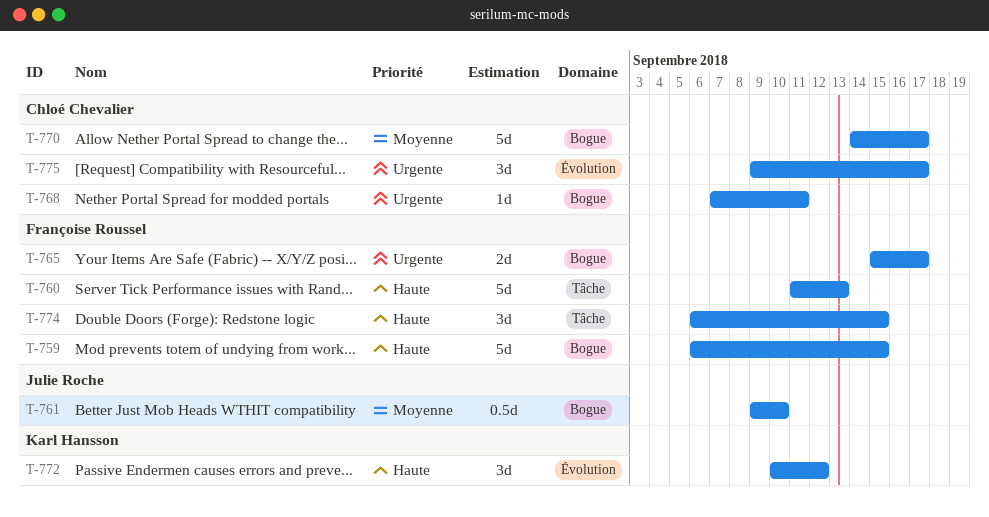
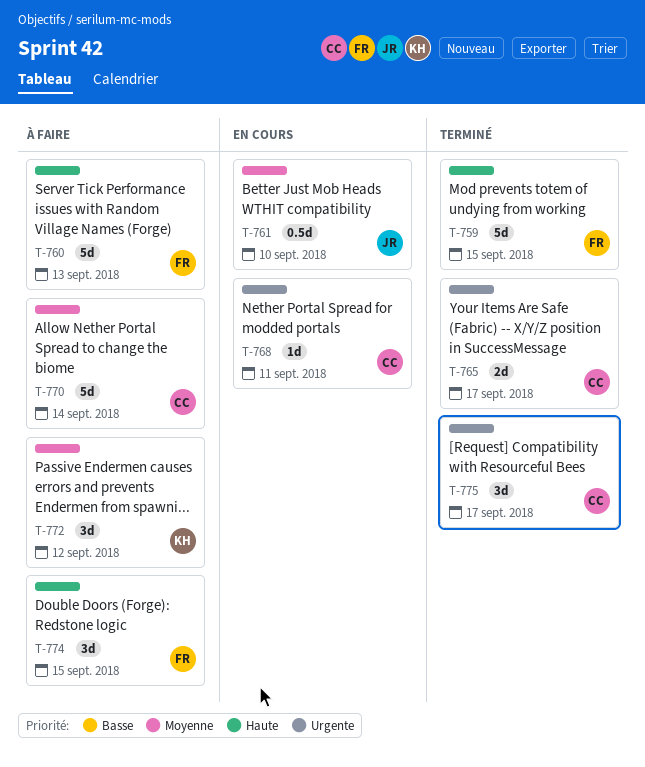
T-765, owner: Françoise Roussel -> Chloé Chevalier
T-770, due: Sep 17 -> Sep 14
T-772, priority: Haute -> Moyenne

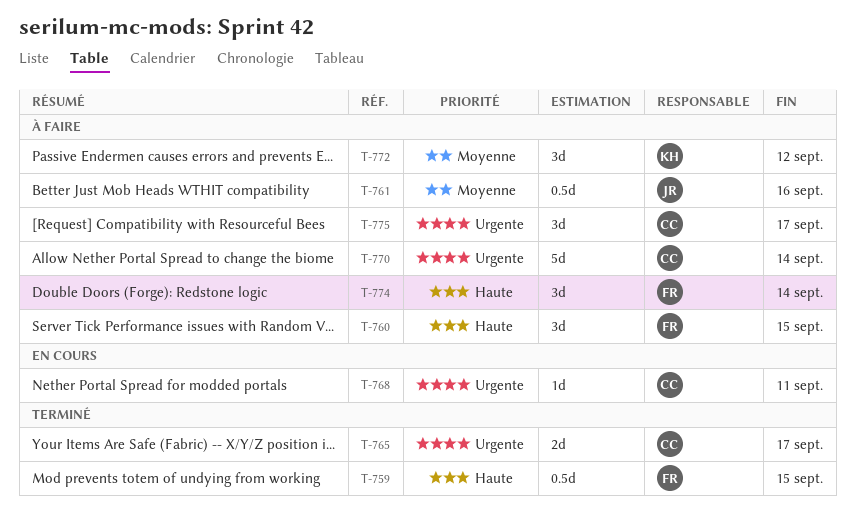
T-759, estimate: 5d -> 0.5d
T-760, estimate: 5d -> 3d
T-760, due: Sep 13 -> Sep 15
T-761, status: En cours -> À faire
T-761, due: Sep 10 -> Sep 16
T-770, priority: Moyenne -> Urgente
T-774, due: Sep 15 -> Sep 14
T-775, status: Terminé -> À faire

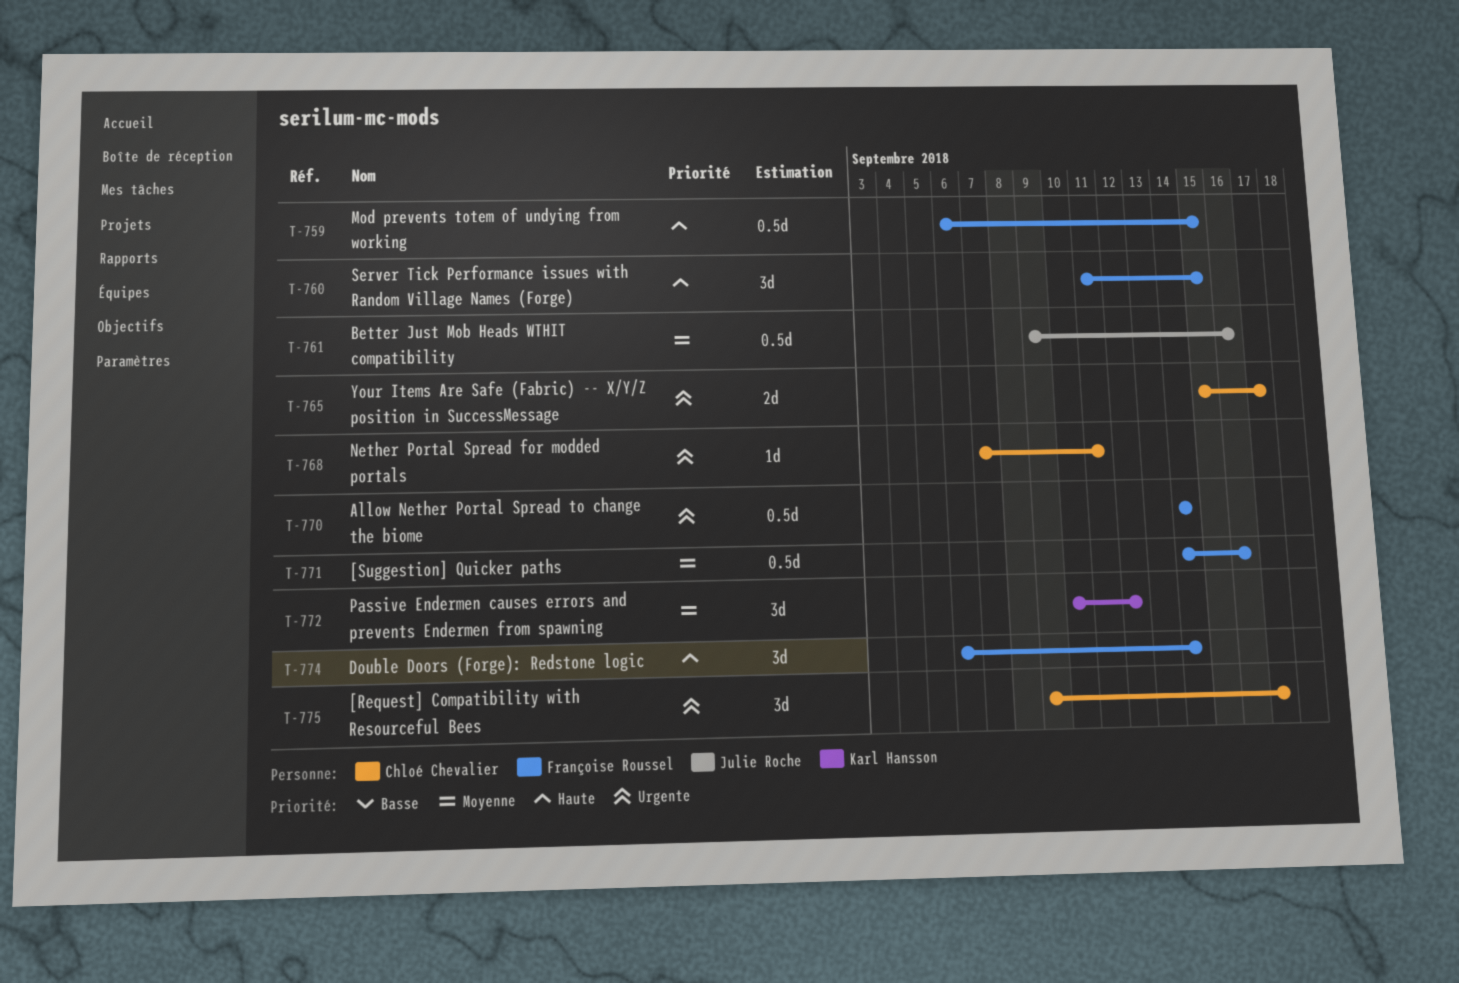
T-770, owner: Chloé Chevalier -> Françoise Roussel
T-770, estimate: 5d -> 0.5d
T-771: none -> present

